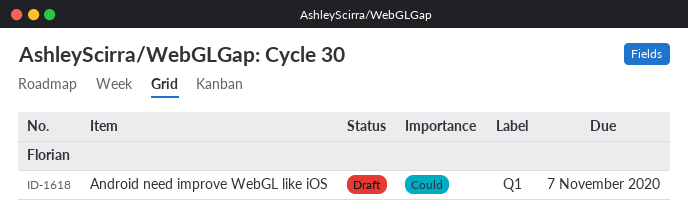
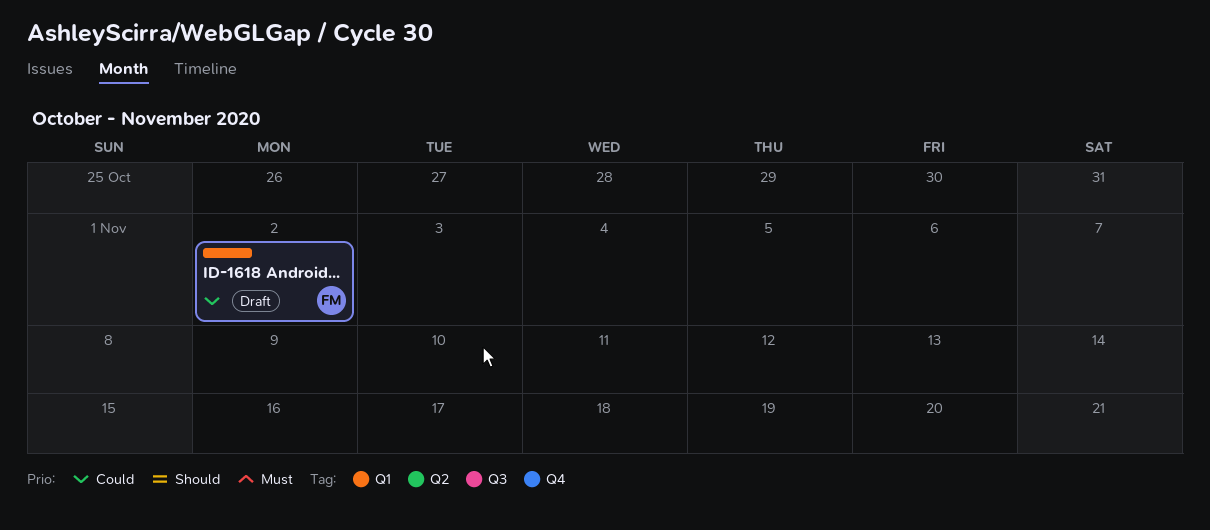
ID-1618, due: Nov 7 -> Nov 2

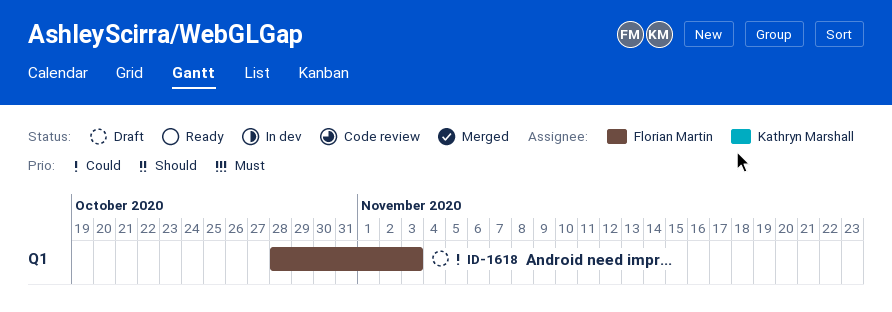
ID-1618, due: Nov 2 -> Nov 3

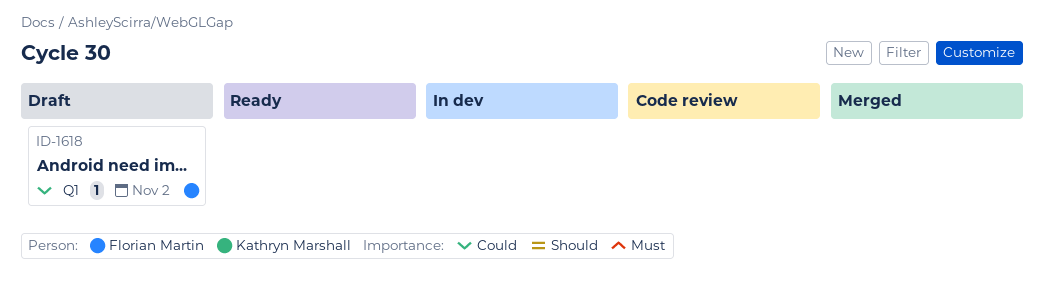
ID-1618, due: Nov 3 -> Nov 2

